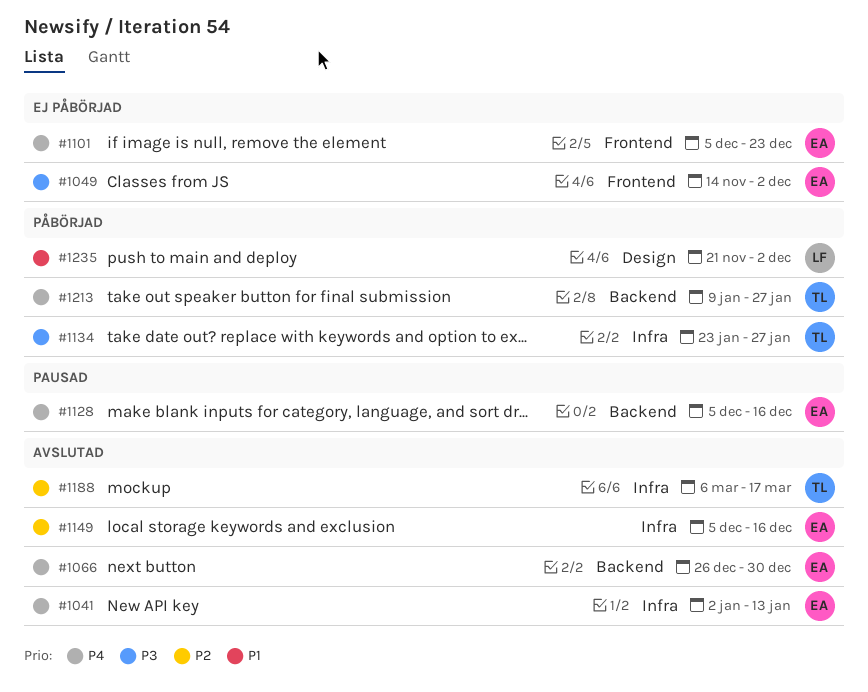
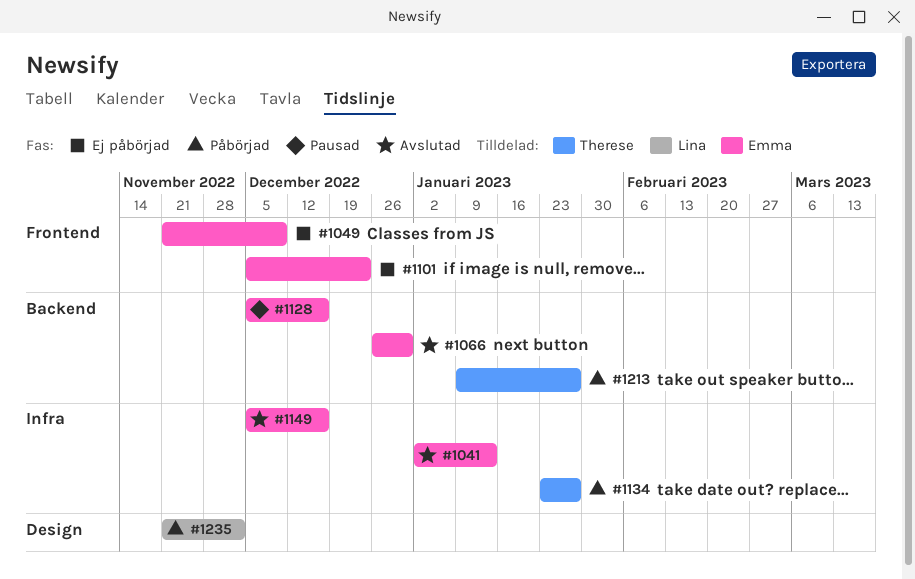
#1049, start: Nov 14 -> Nov 21
#1049, due: Dec 2 -> Dec 9
#1188: present -> none

